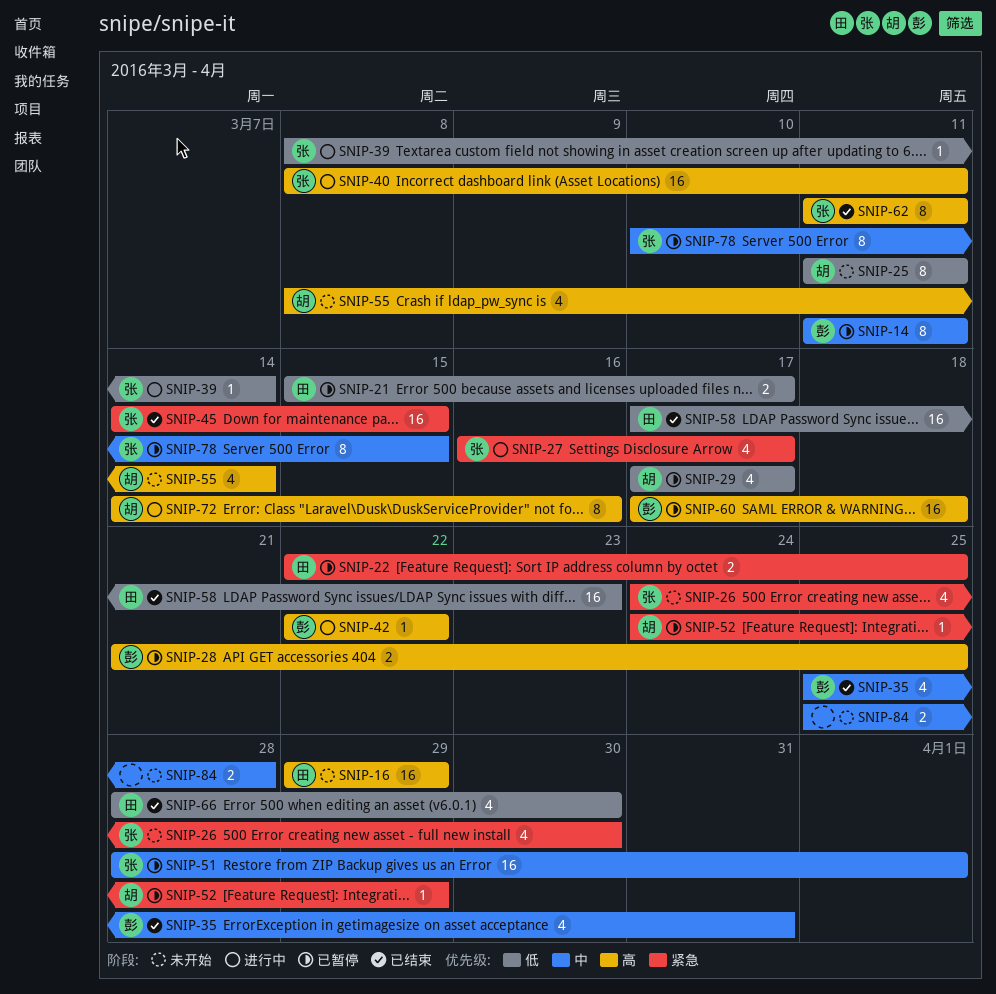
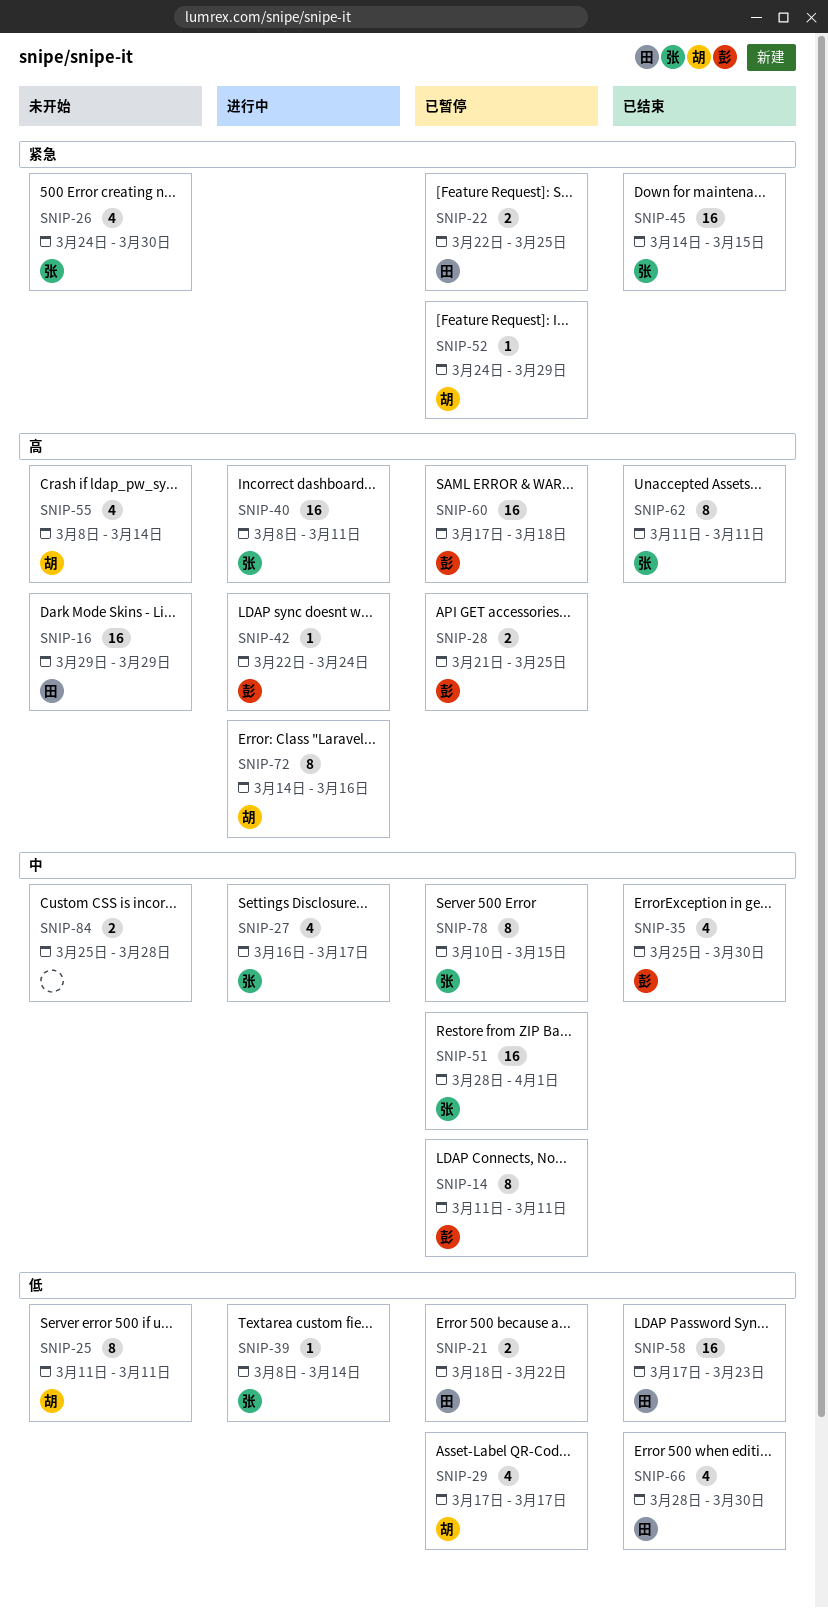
SNIP-21, start: Mar 15 -> Mar 18
SNIP-21, due: Mar 17 -> Mar 22
SNIP-27, priority: 紧急 -> 中
SNIP-35, due: Mar 31 -> Mar 30
SNIP-42, due: Mar 22 -> Mar 24

